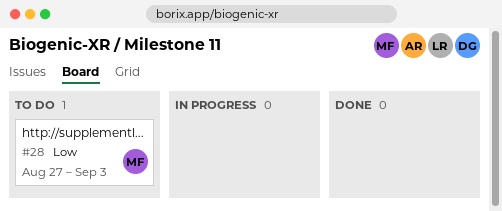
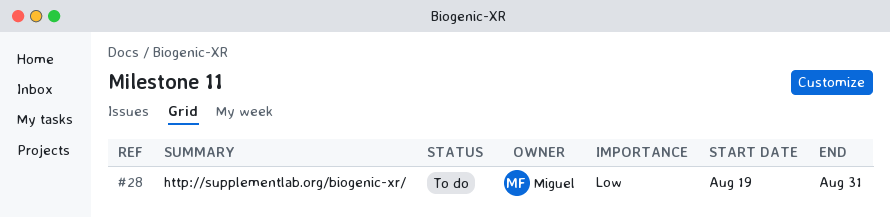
#28, start: Aug 27 -> Aug 19
#28, due: Sep 3 -> Aug 31

